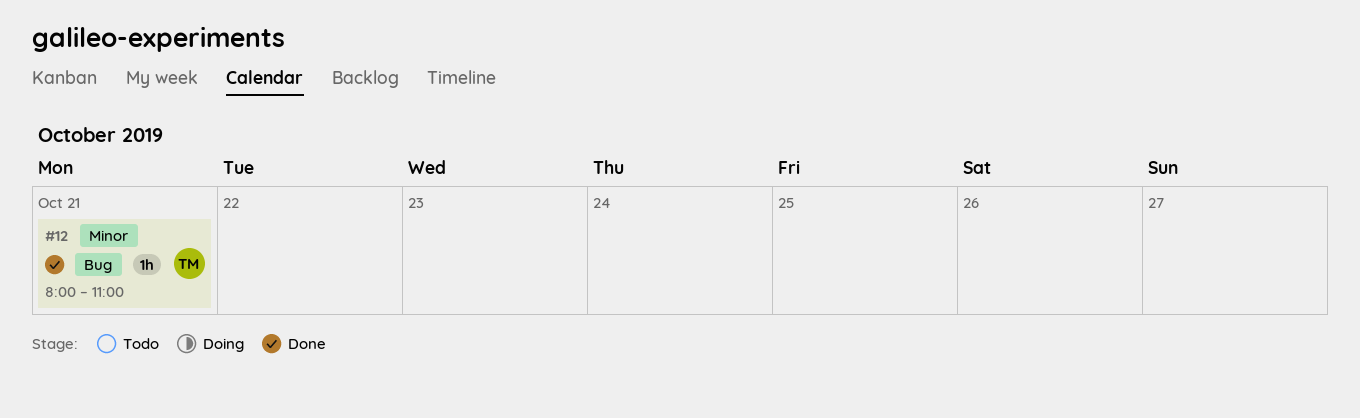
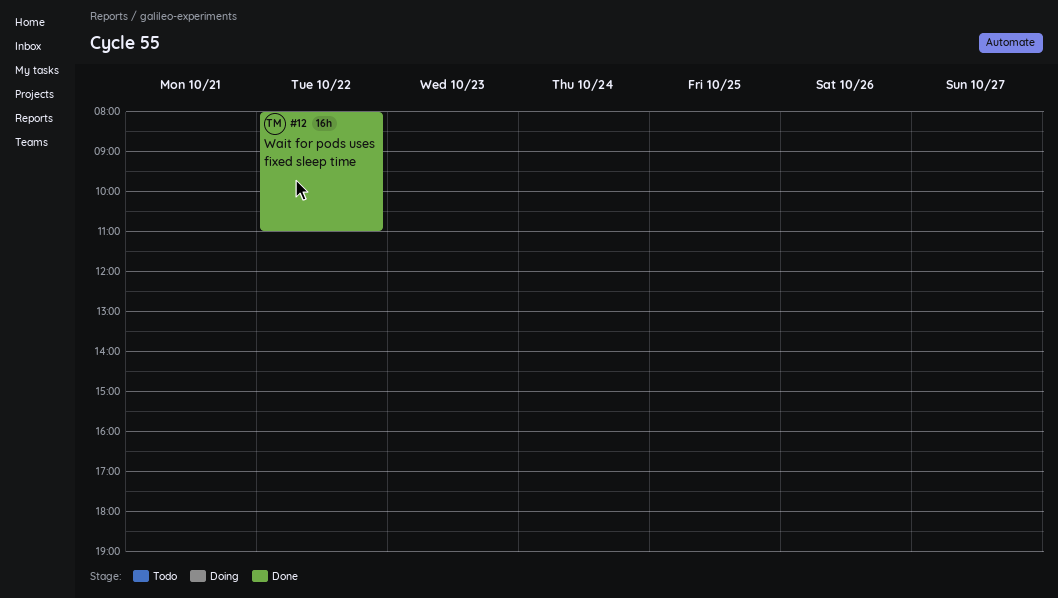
#12, estimate: 1h -> 16h
#12, day: Oct 21 -> Oct 22

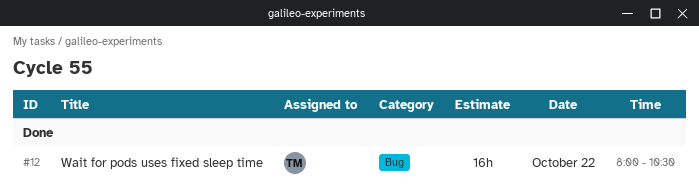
#12, ends: 11:00 -> 10:30

